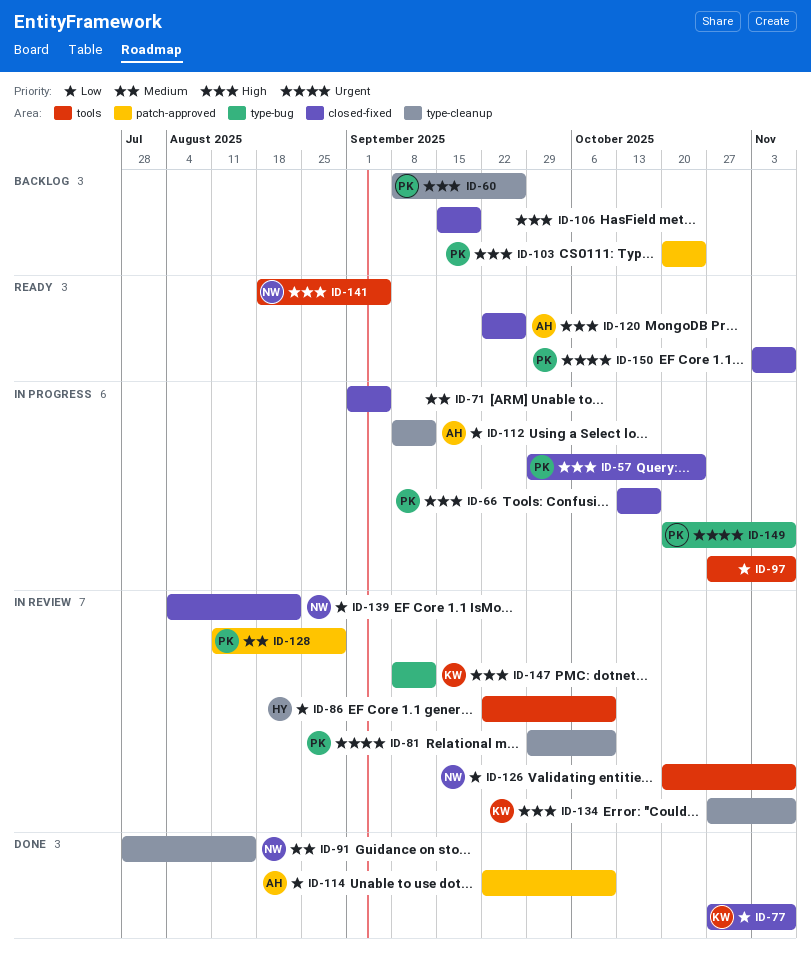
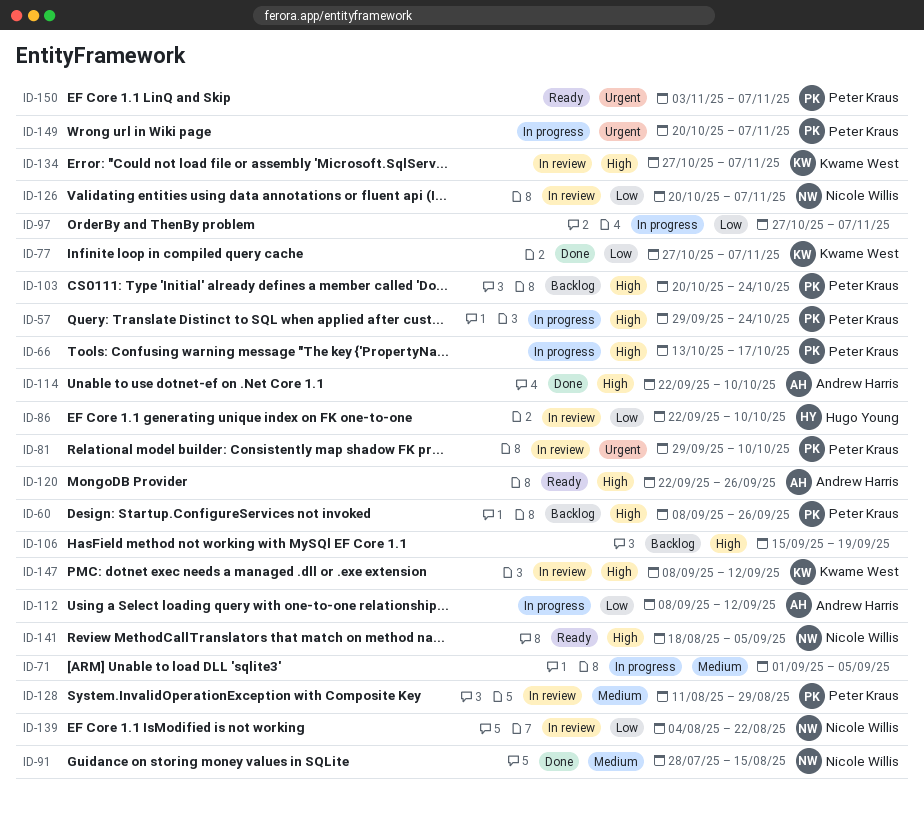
ID-114, priority: Low -> High

